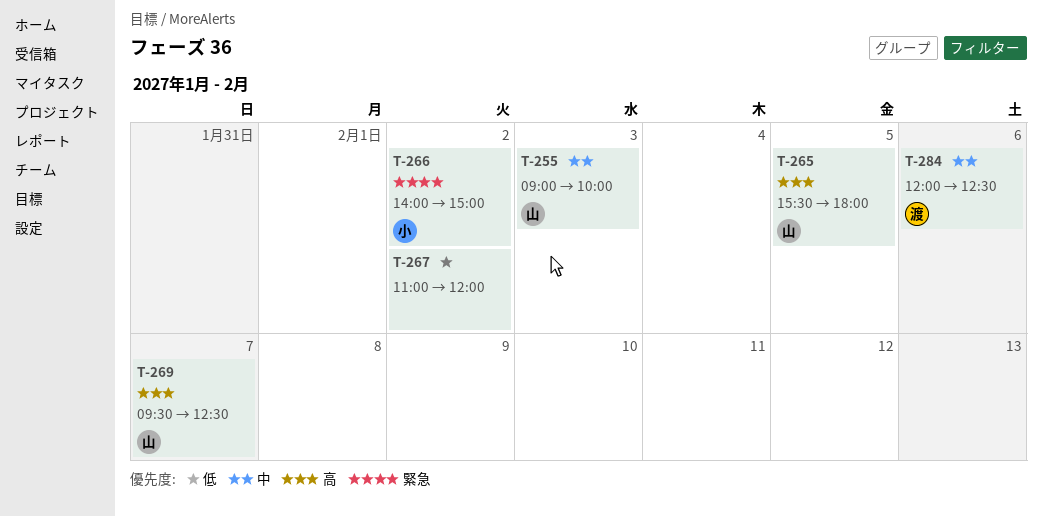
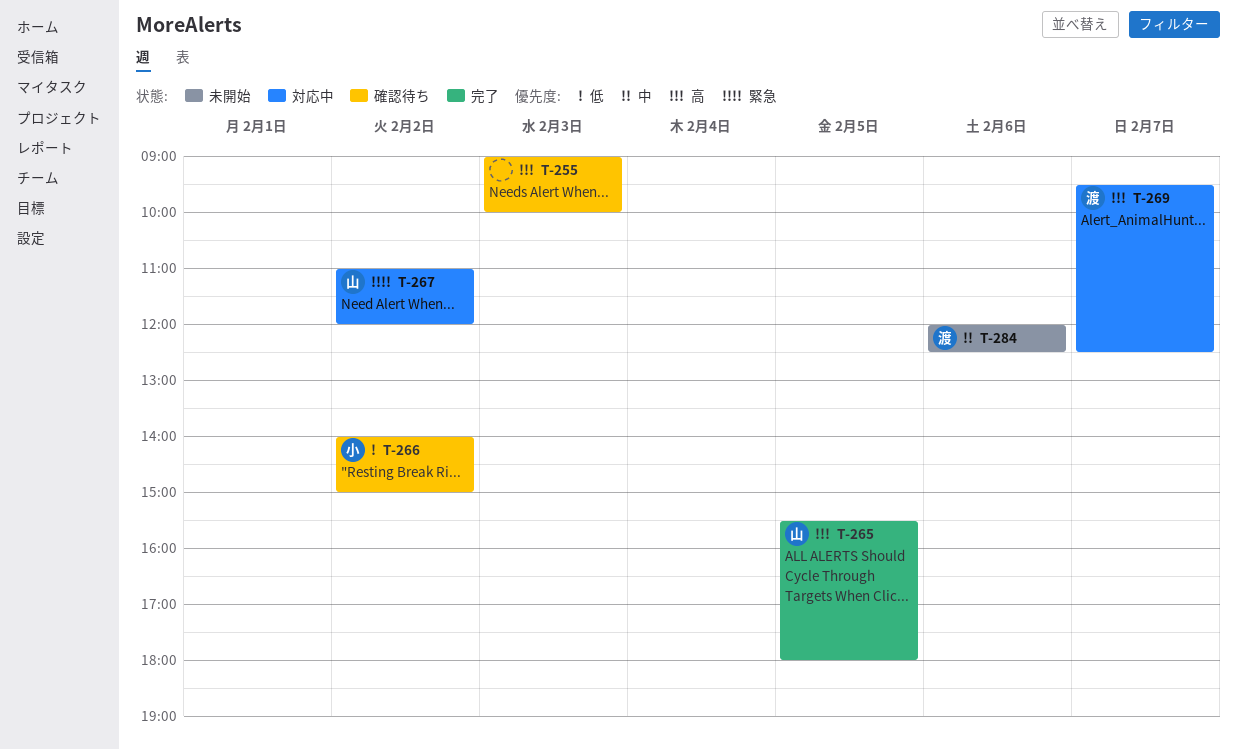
T-255, owner: 山 -> none
T-255, priority: 中 -> 高
T-266, priority: 緊急 -> 低
T-267, owner: none -> 山
T-267, priority: 低 -> 緊急
T-269, owner: 山 -> 渡

